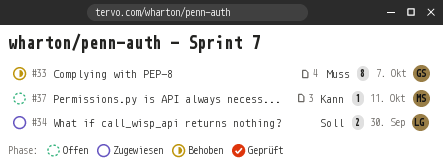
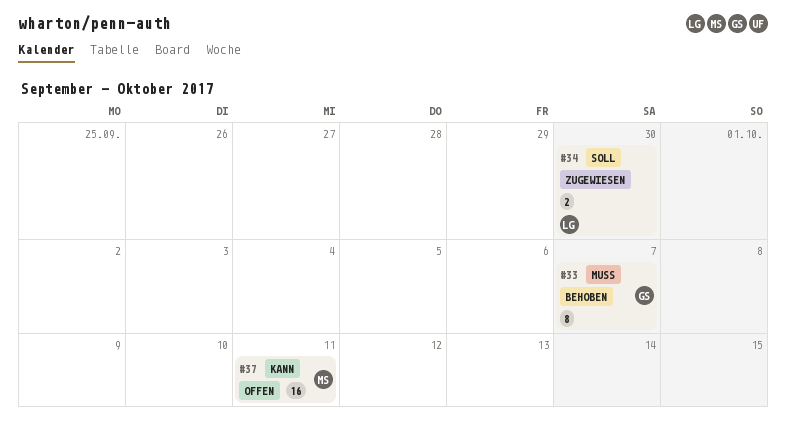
#37, estimate: 1 -> 16

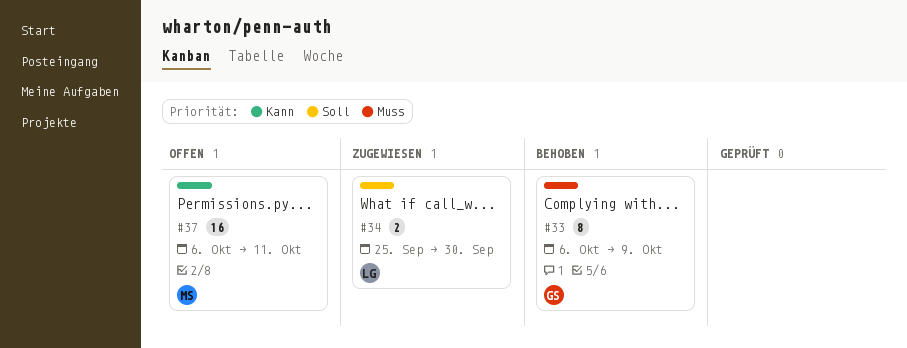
#33, due: Oct 7 -> Oct 9

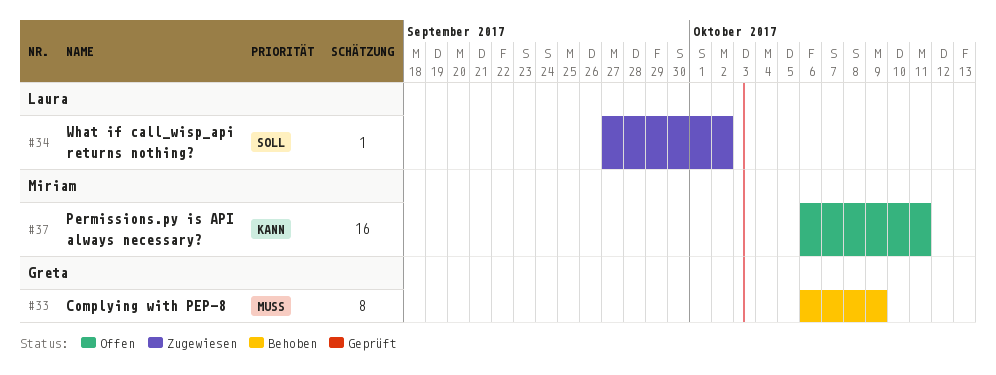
#34, estimate: 2 -> 1
#34, start: Sep 25 -> Sep 27
#34, due: Sep 30 -> Oct 2

